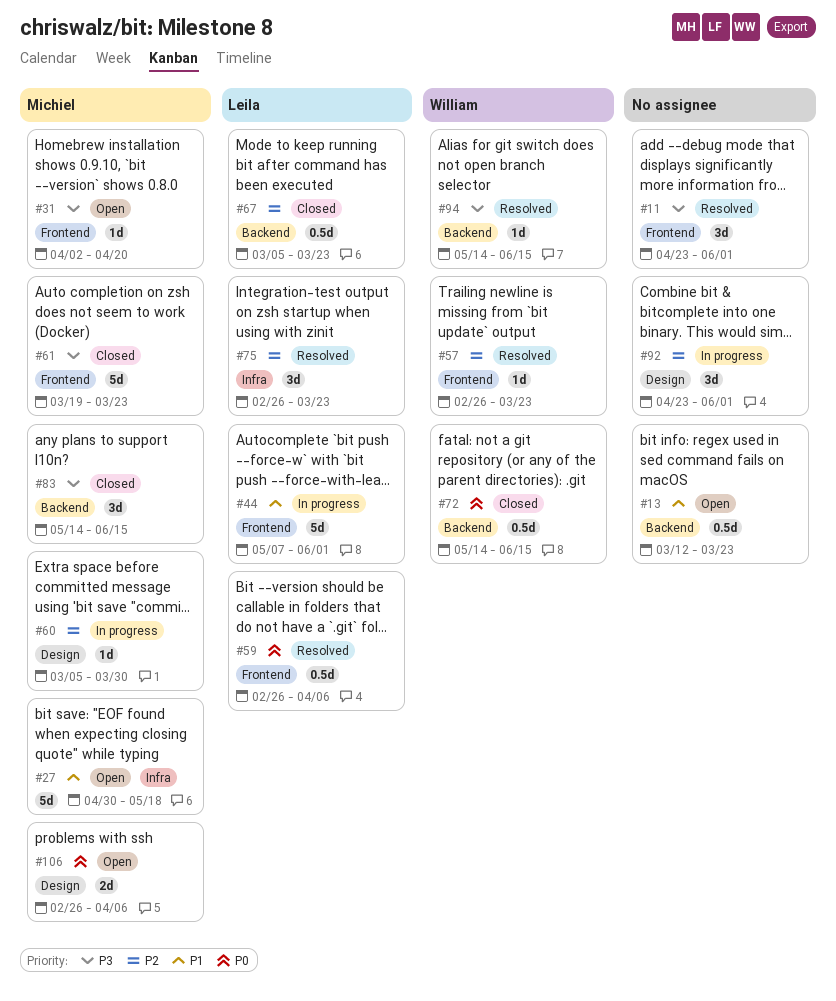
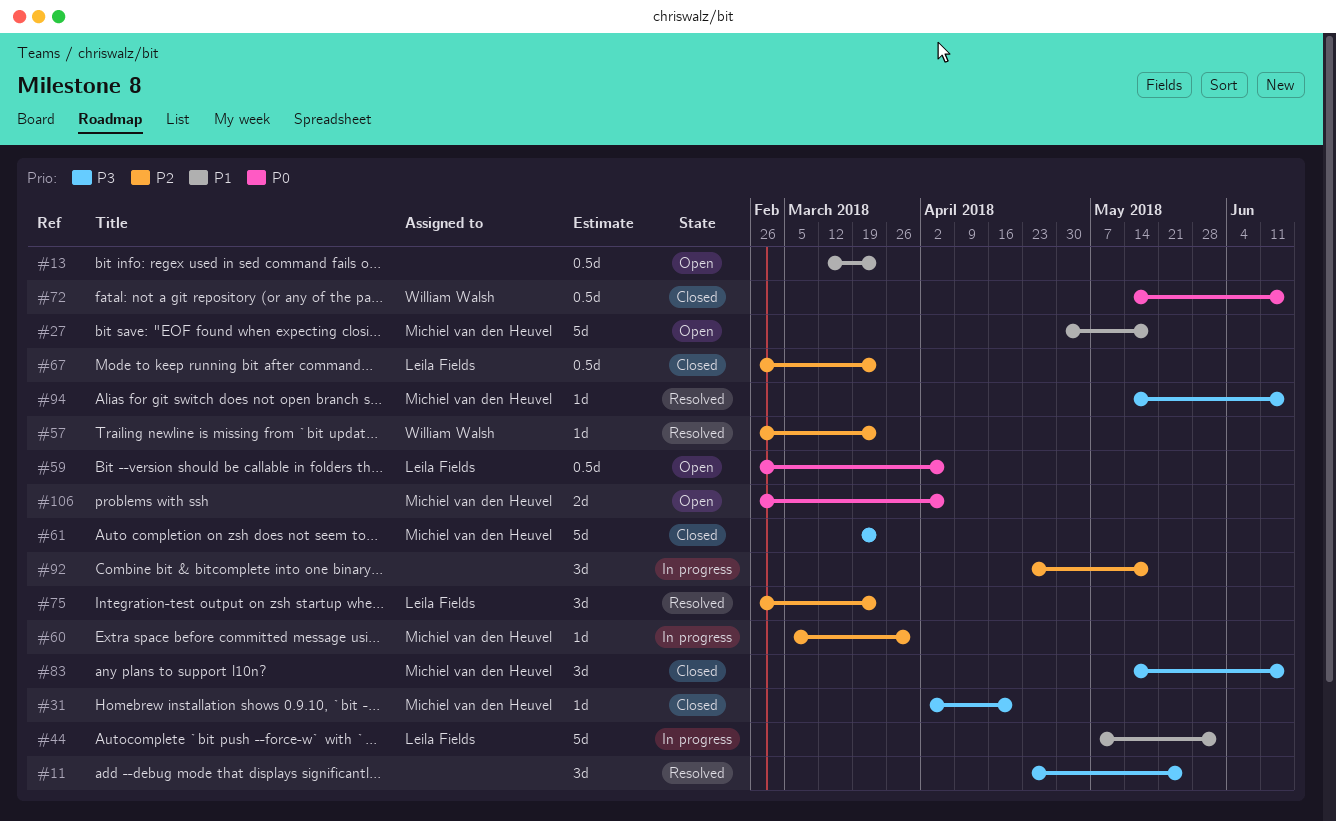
#11, due: Jun 1 -> May 25
#31, status: Open -> Closed
#59, status: Resolved -> Open
#67, start: Mar 5 -> Feb 26
#92, due: Jun 1 -> May 18
#94, owner: William Walsh -> Michiel van den Heuvel

